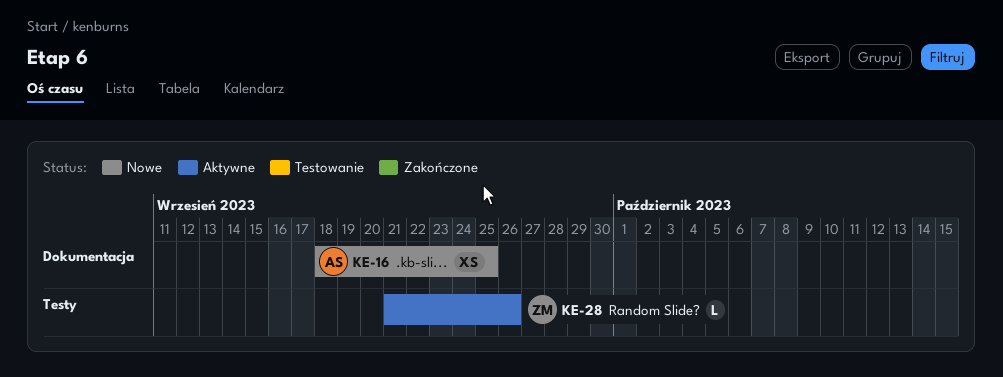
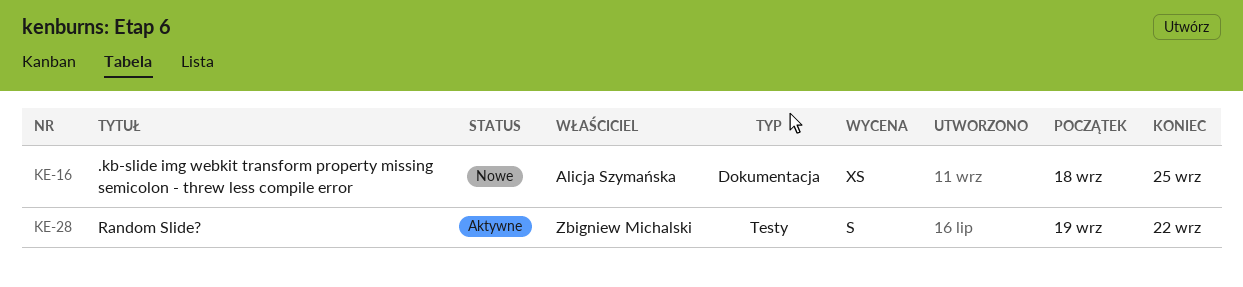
KE-28, estimate: L -> S
KE-28, start: Sep 21 -> Sep 19
KE-28, due: Sep 26 -> Sep 22

